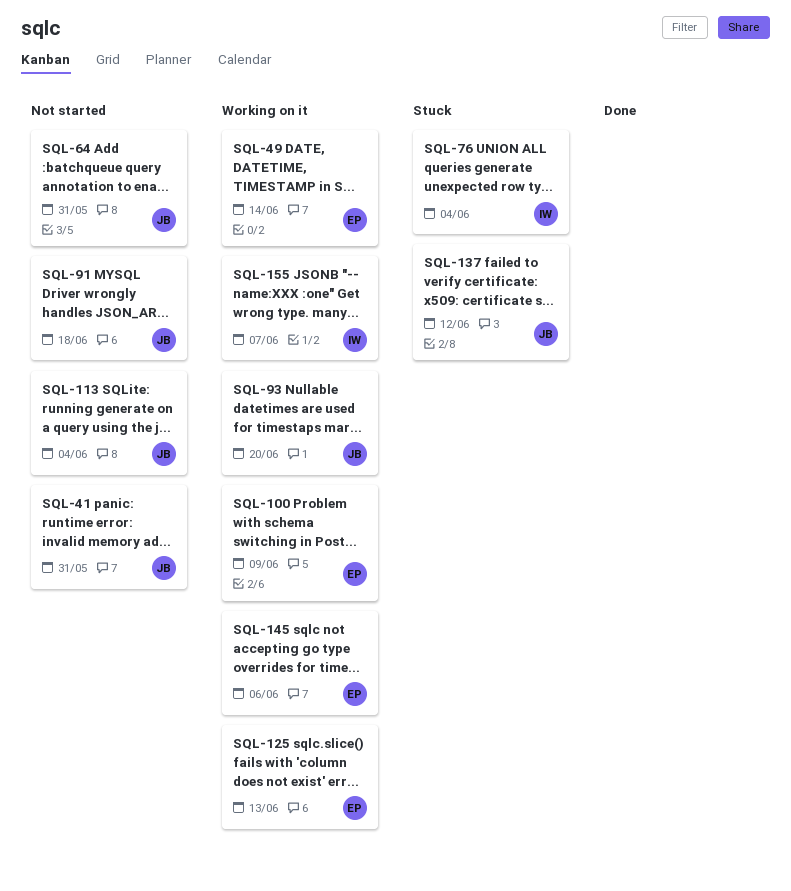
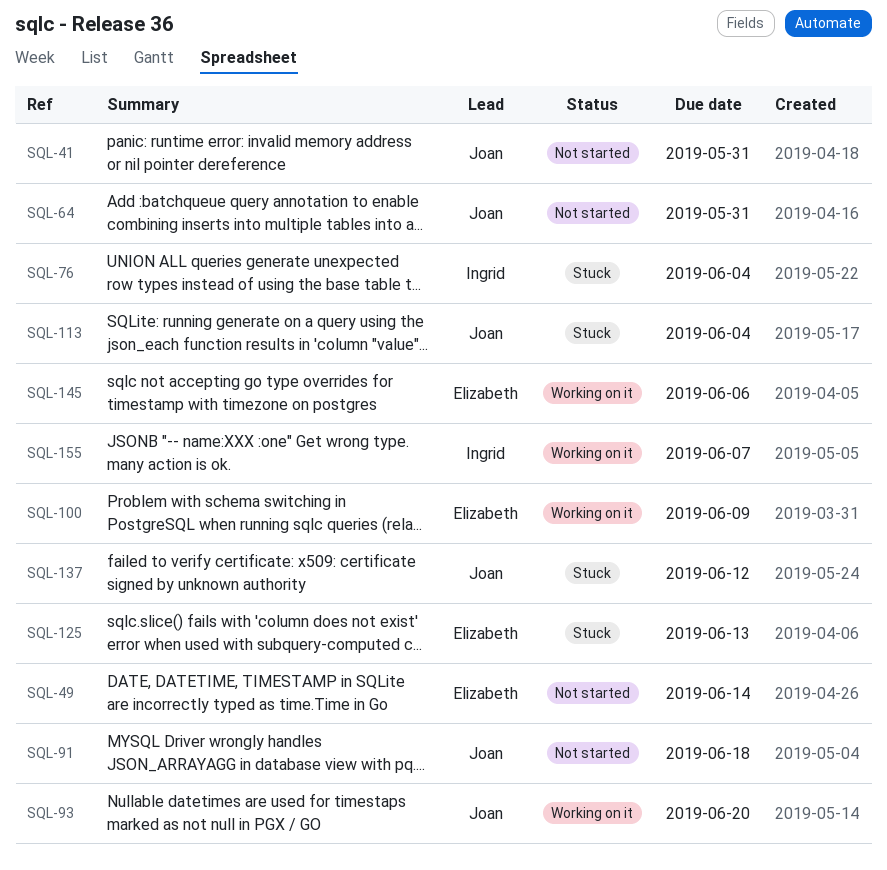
SQL-49, status: Working on it -> Not started
SQL-113, status: Not started -> Stuck
SQL-125, status: Working on it -> Stuck

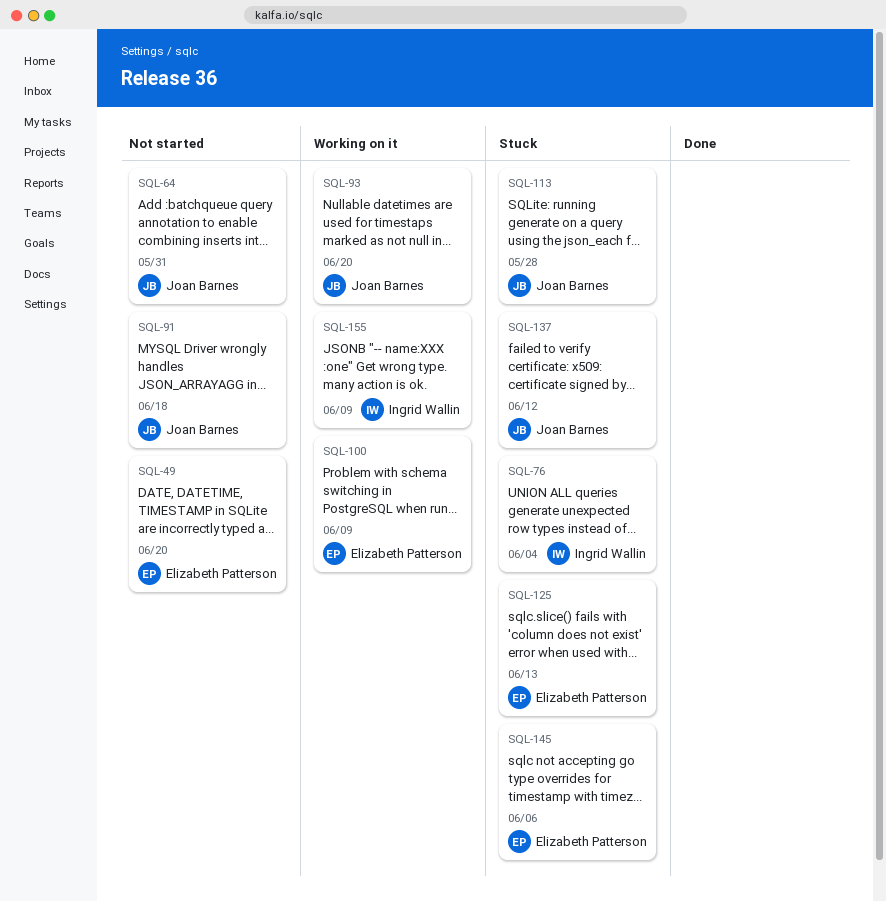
SQL-41: present -> none
SQL-49, due: Jun 14 -> Jun 20
SQL-113, due: Jun 4 -> May 28
SQL-145, status: Working on it -> Stuck
SQL-155, due: Jun 7 -> Jun 9

